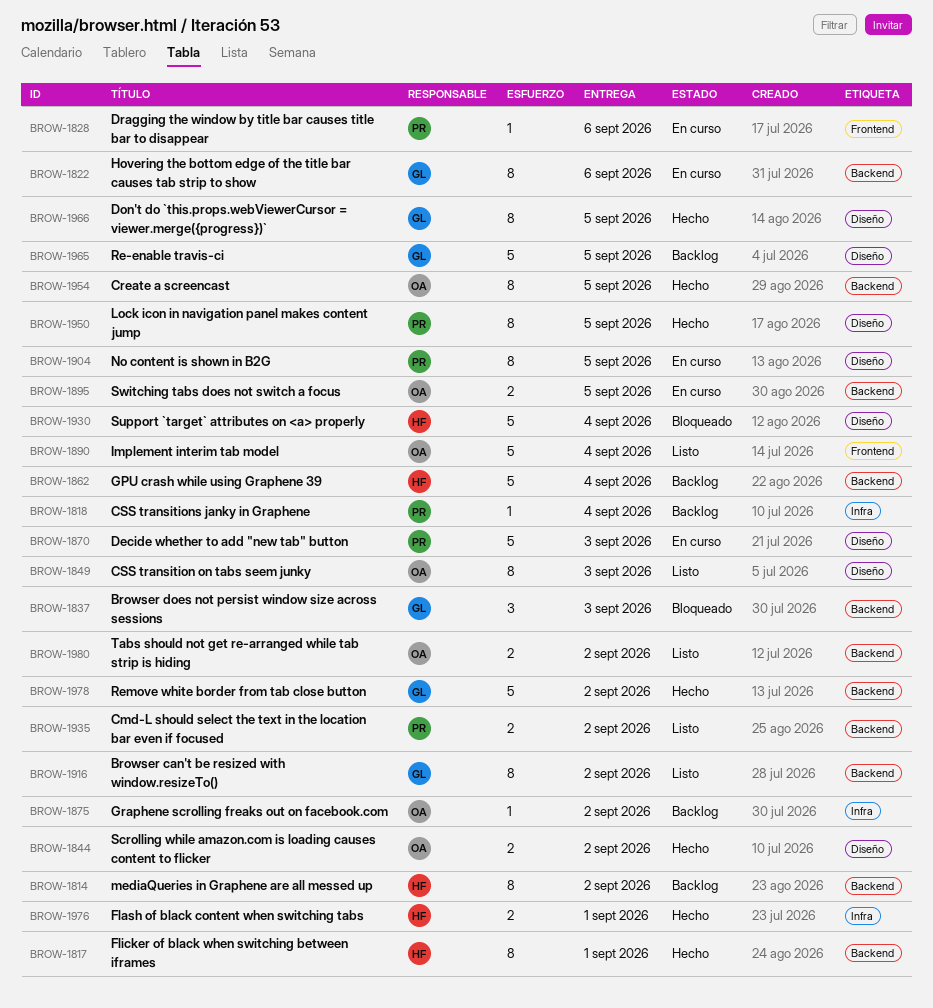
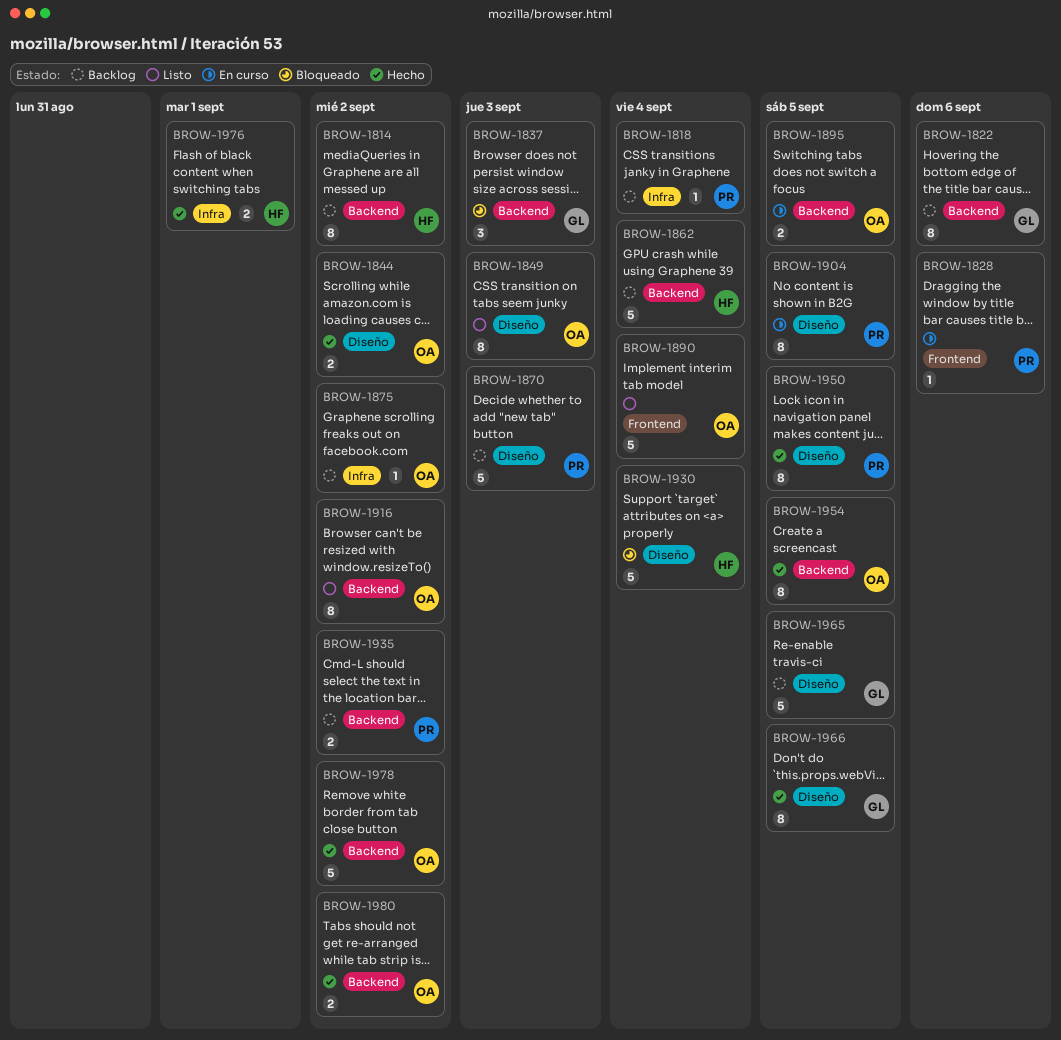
BROW-1817: present -> none
BROW-1822, status: En curso -> Backlog
BROW-1870, status: En curso -> Backlog
BROW-1916, owner: GL -> OA
BROW-1935, status: Listo -> Backlog
BROW-1978, owner: GL -> OA
BROW-1980, status: Listo -> Hecho

